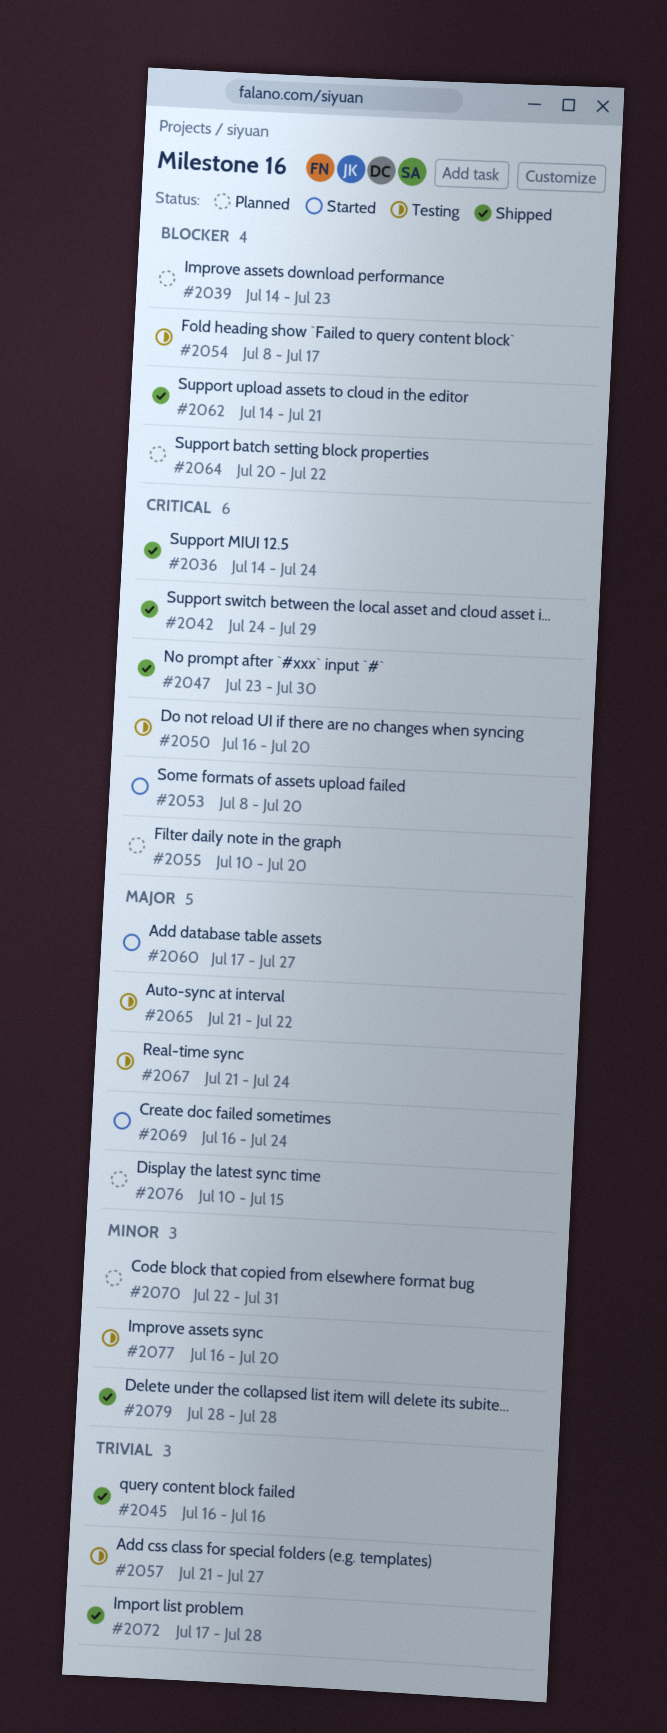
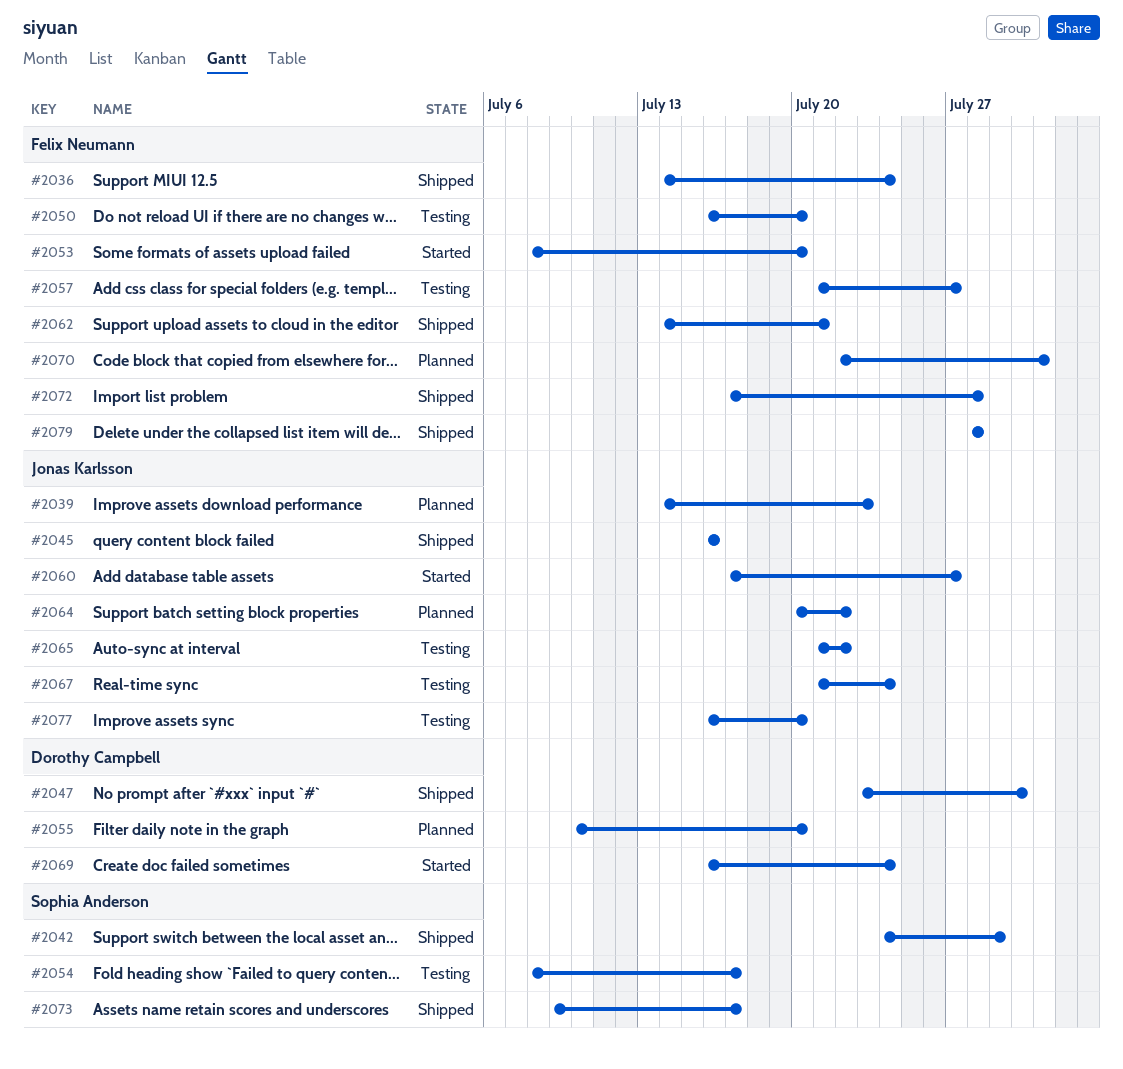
#2073: none -> present
#2076: present -> none

